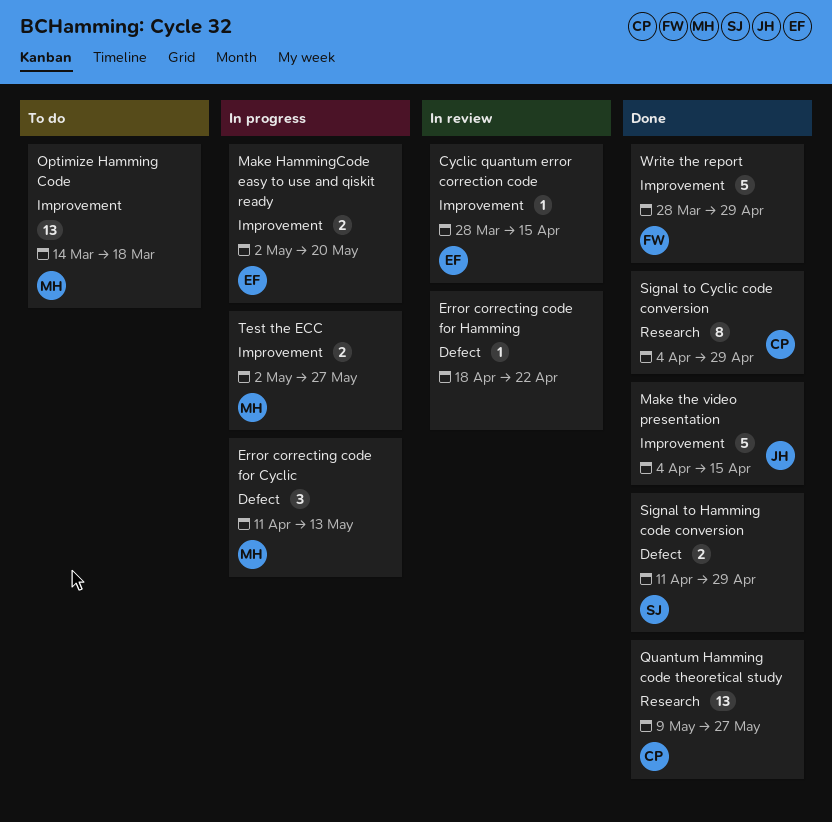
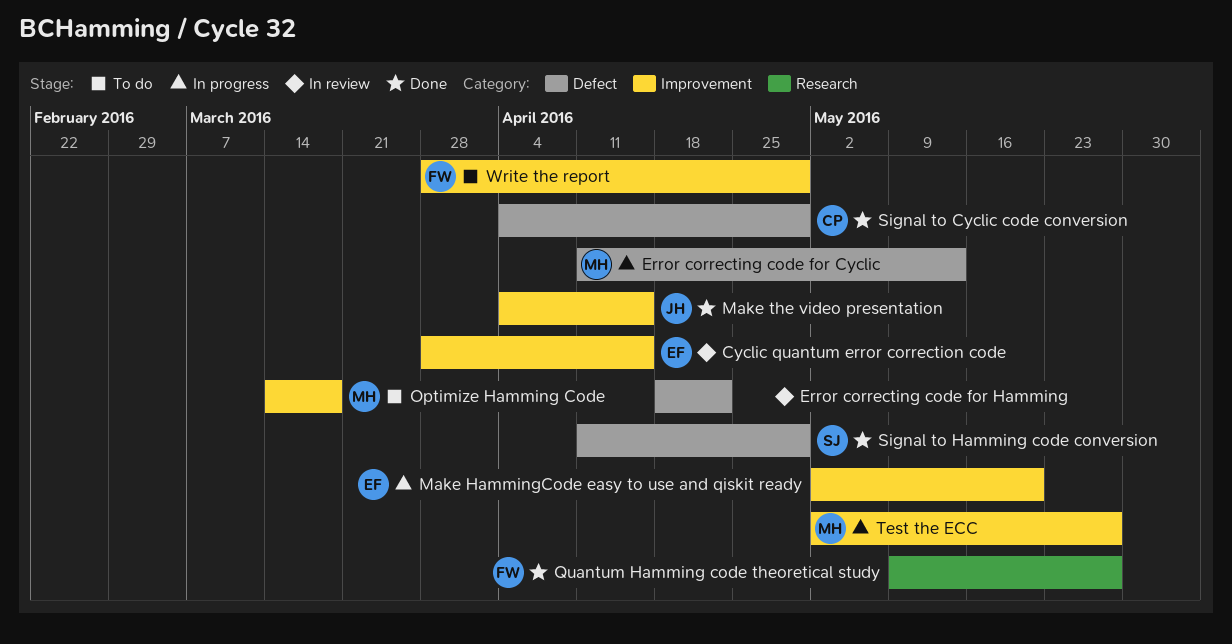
Quantum Hamming code theoretical study, owner: CP -> FW
Signal to Cyclic code conversion, label: Research -> Defect
Write the report, status: Done -> To do

